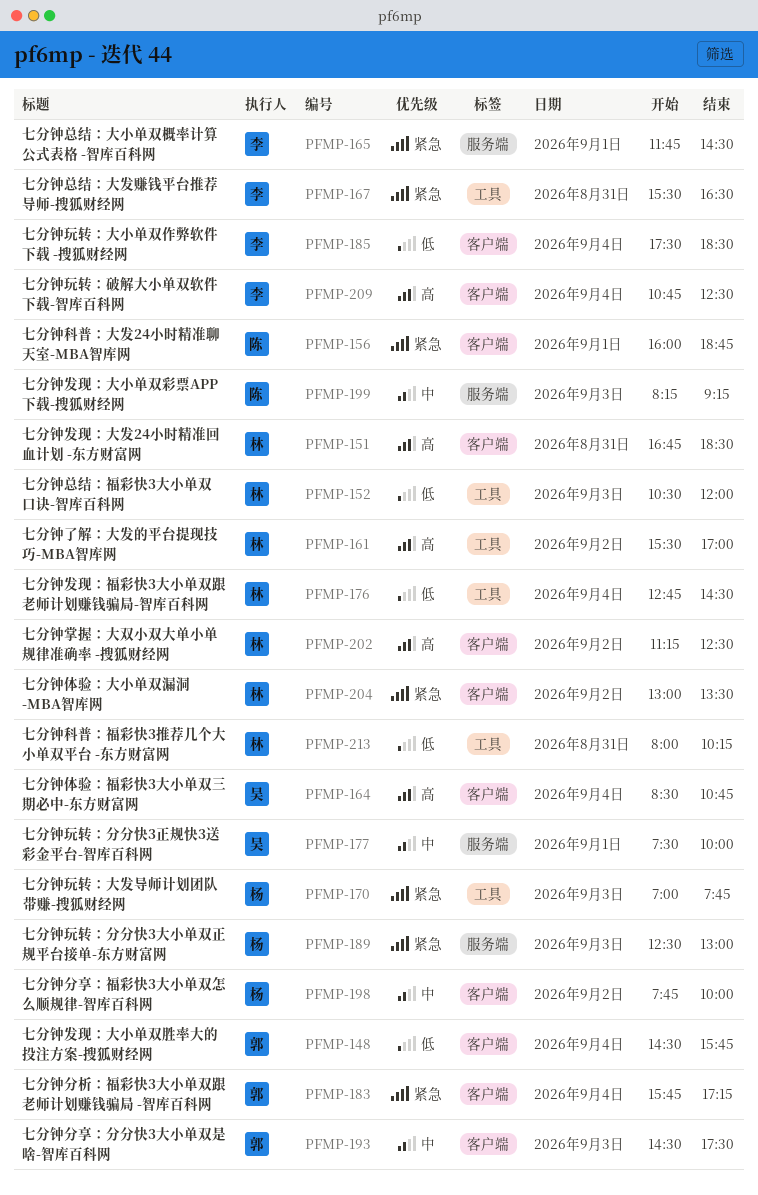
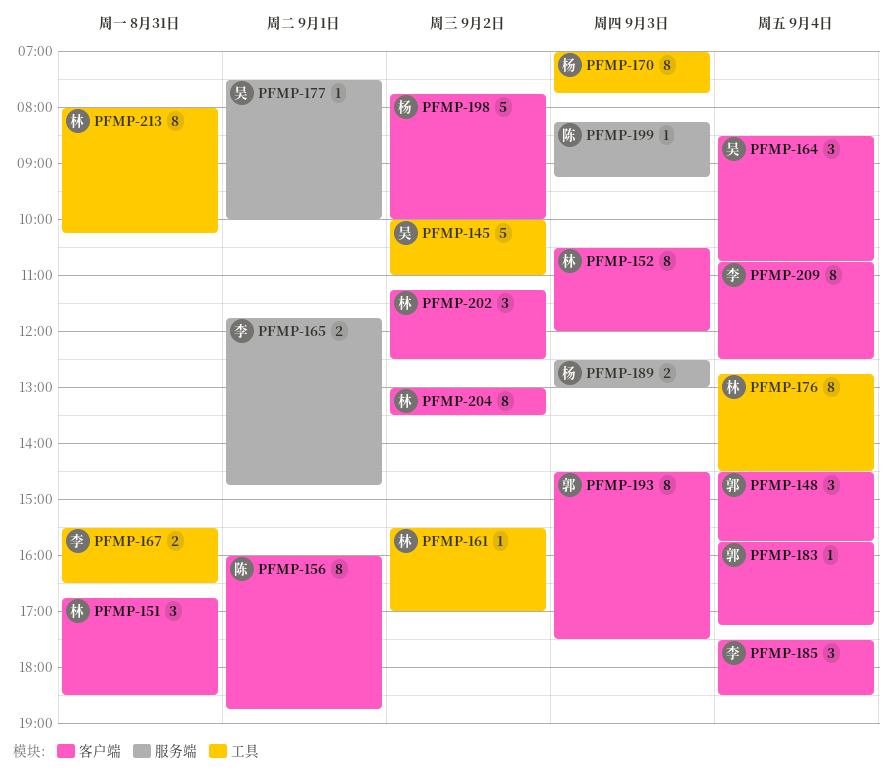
PFMP-145: none -> present
PFMP-152, label: 工具 -> 客户端
PFMP-165, ends: 14:30 -> 14:45

